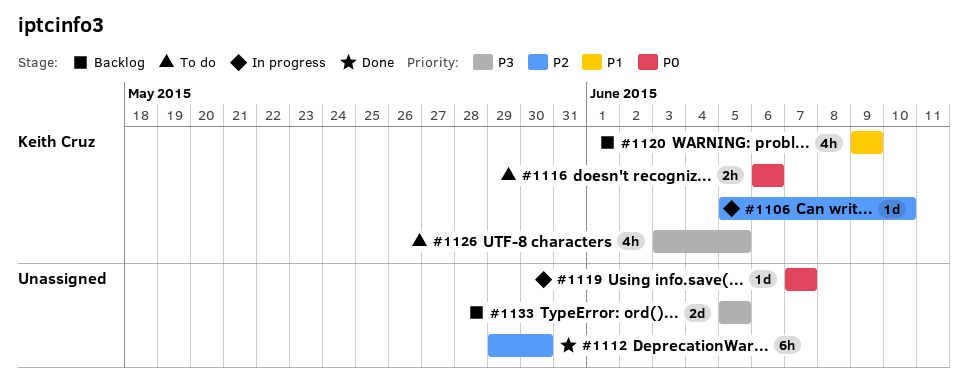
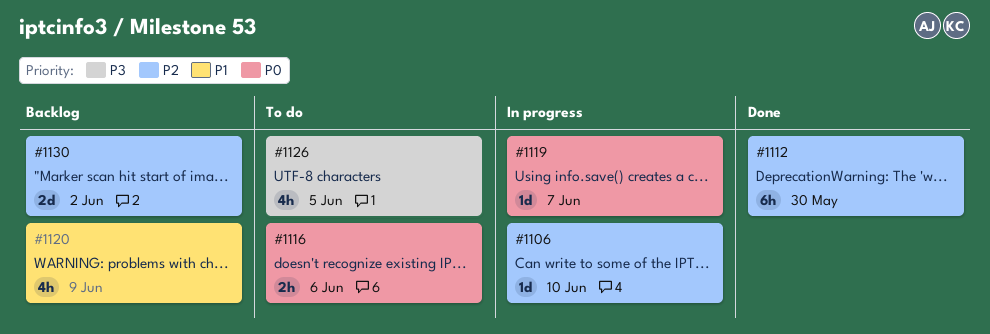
#1130: none -> present
#1133: present -> none

